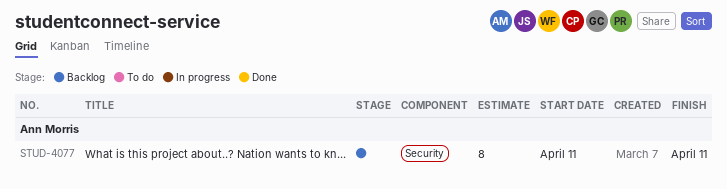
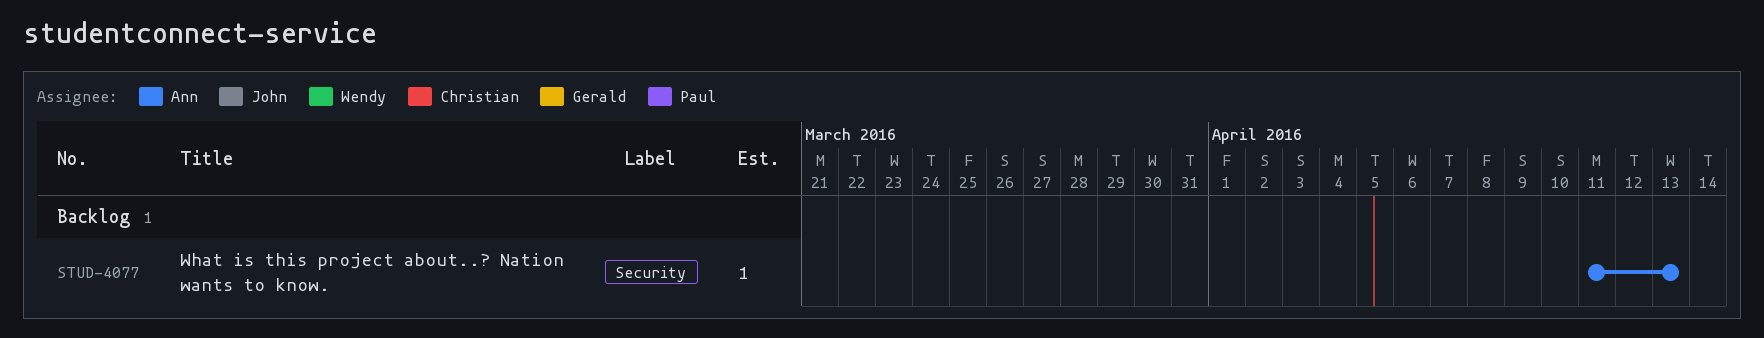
STUD-4077, estimate: 8 -> 1
STUD-4077, due: Apr 11 -> Apr 13

